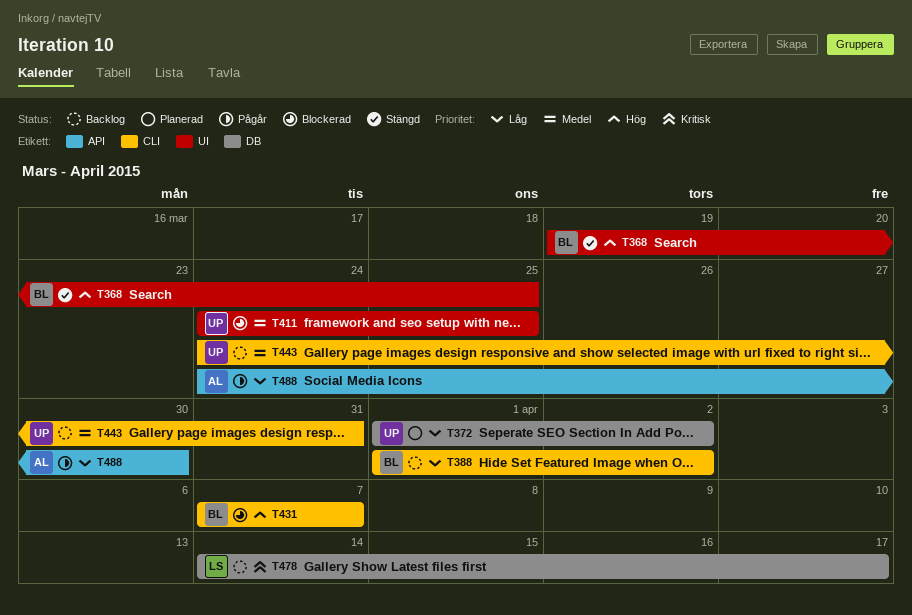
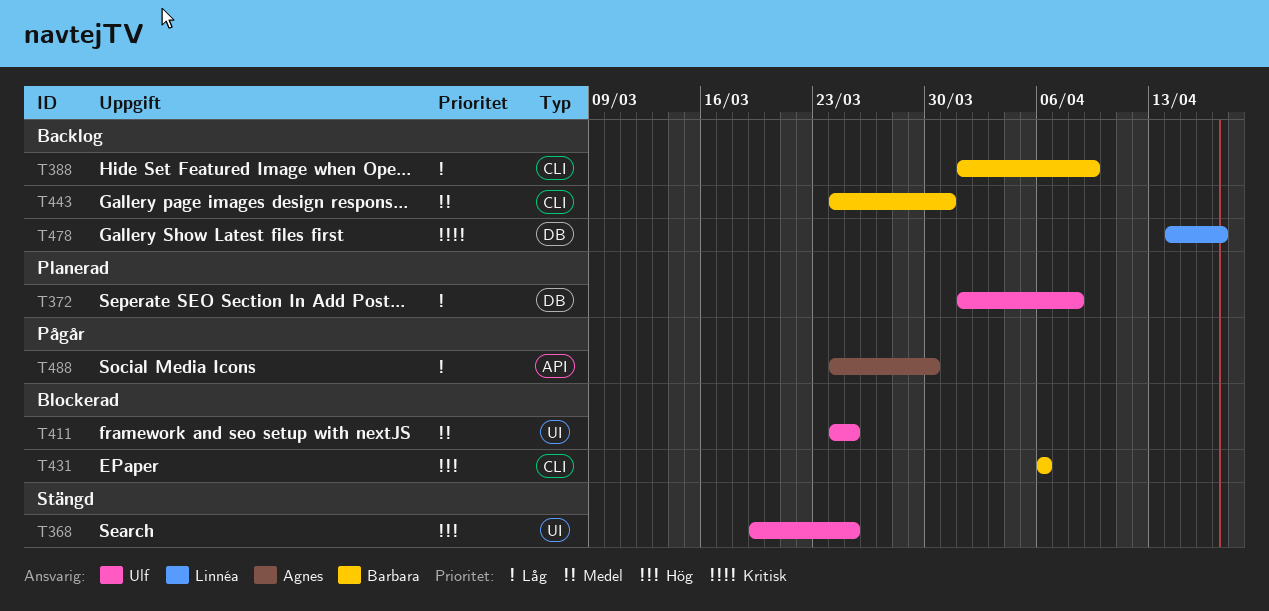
T368, owner: Barbara -> Ulf
T372, due: Apr 2 -> Apr 8
T388, due: Apr 2 -> Apr 9
T431, start: Apr 7 -> Apr 6
T431, due: Apr 7 -> Apr 6
T443, owner: Ulf -> Barbara

